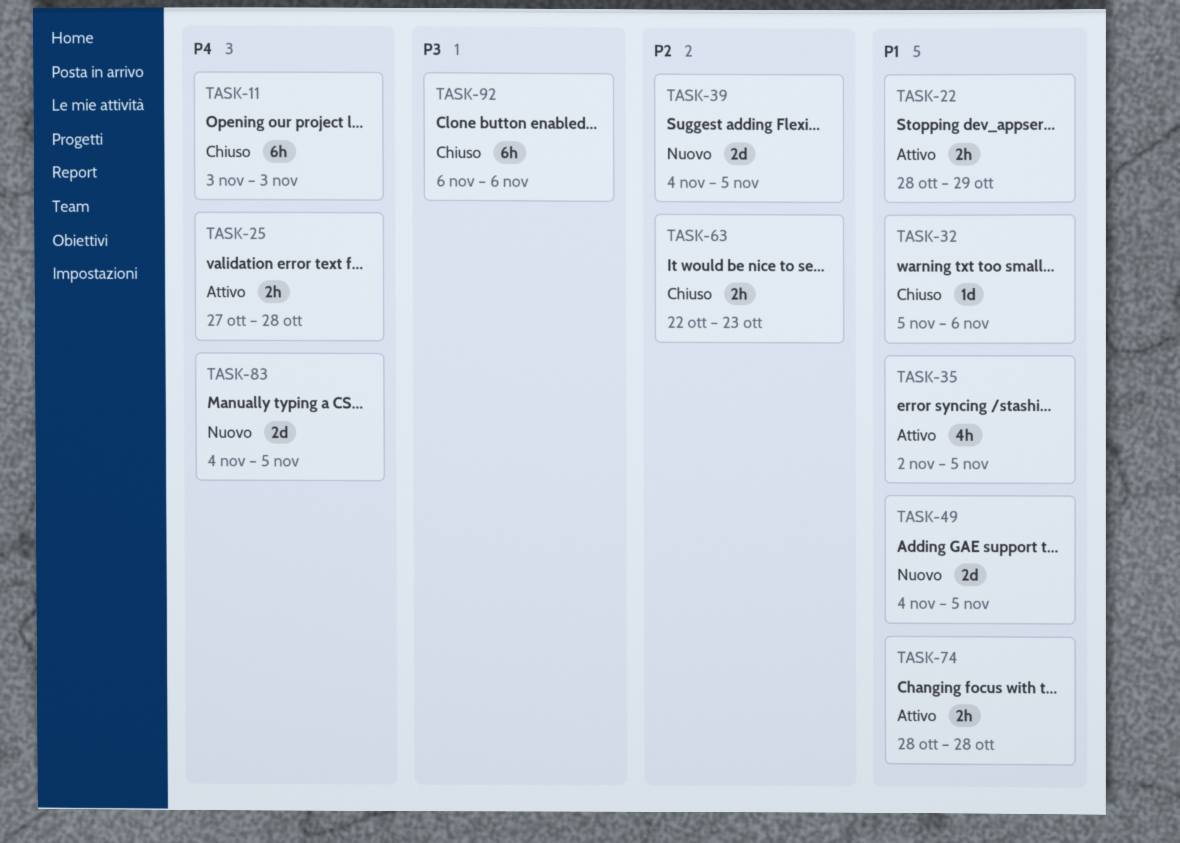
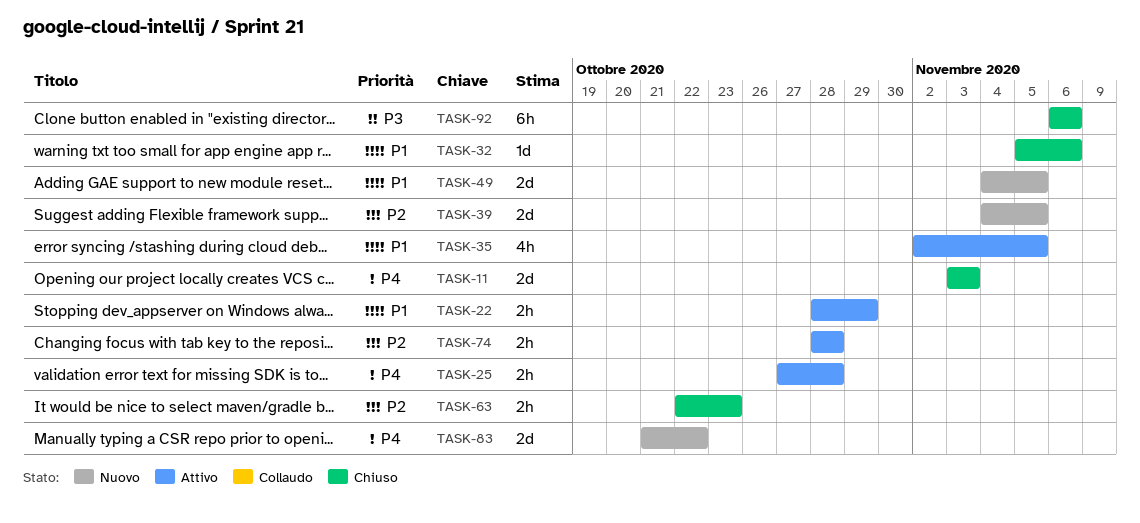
TASK-11, estimate: 6h -> 2d
TASK-74, priority: P1 -> P2
TASK-83, start: Nov 4 -> Oct 21
TASK-83, due: Nov 5 -> Oct 22

